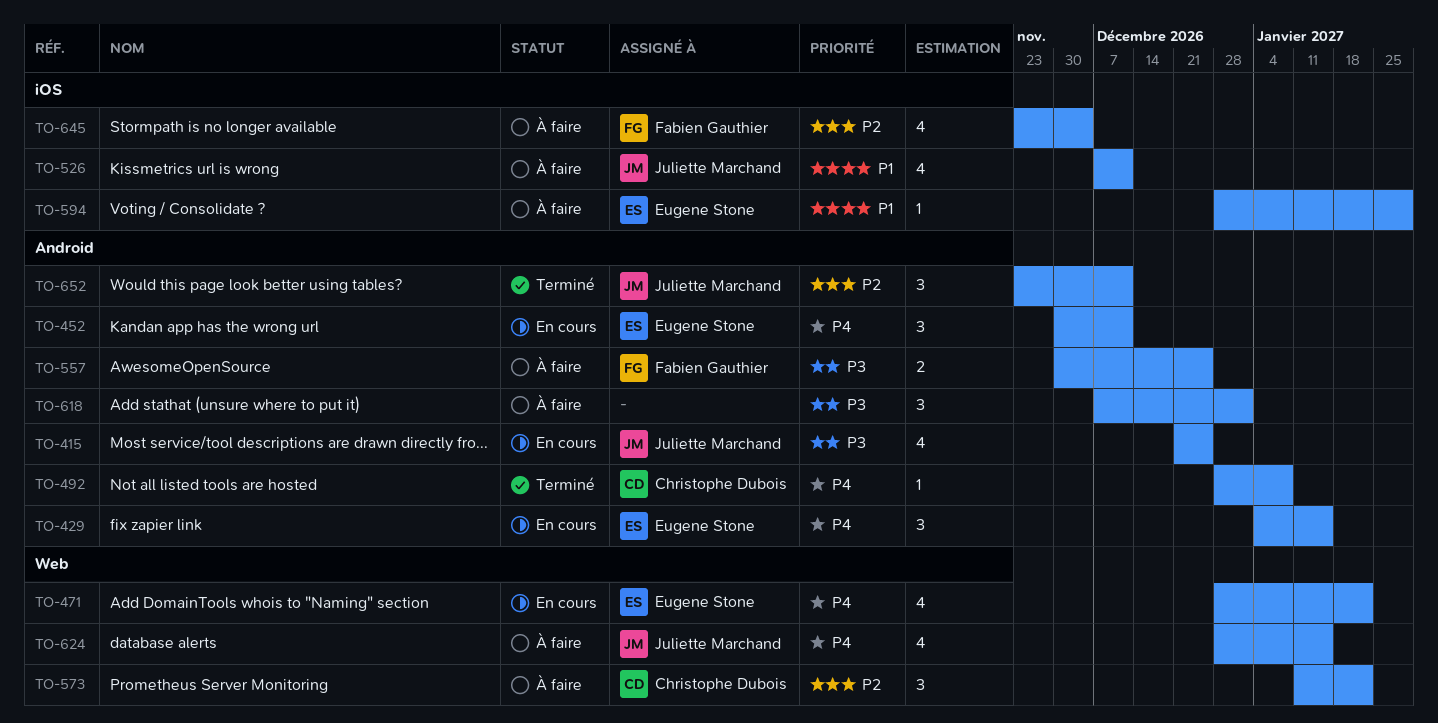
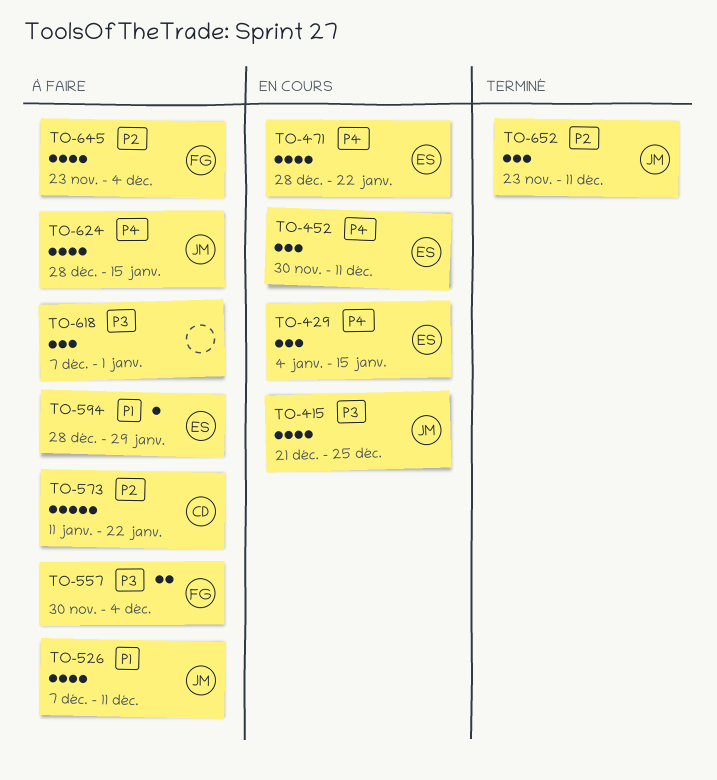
TO-492: present -> none
TO-557, due: Dec 25 -> Dec 4
TO-573, estimate: 3 -> 5

